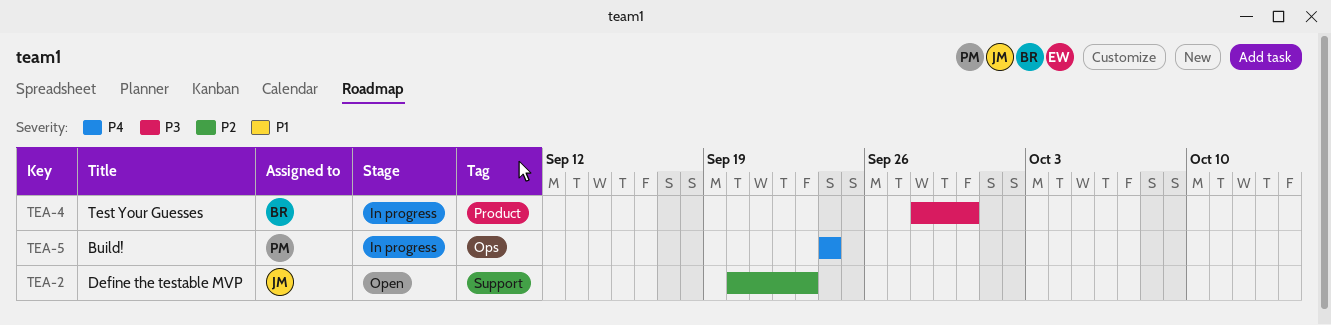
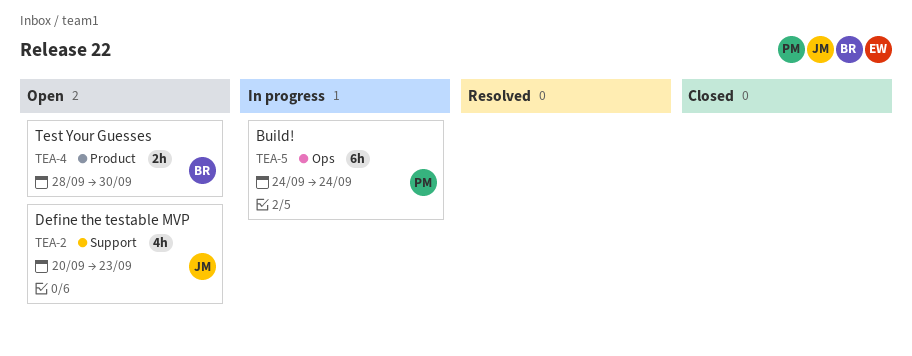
TEA-4, status: In progress -> Open

